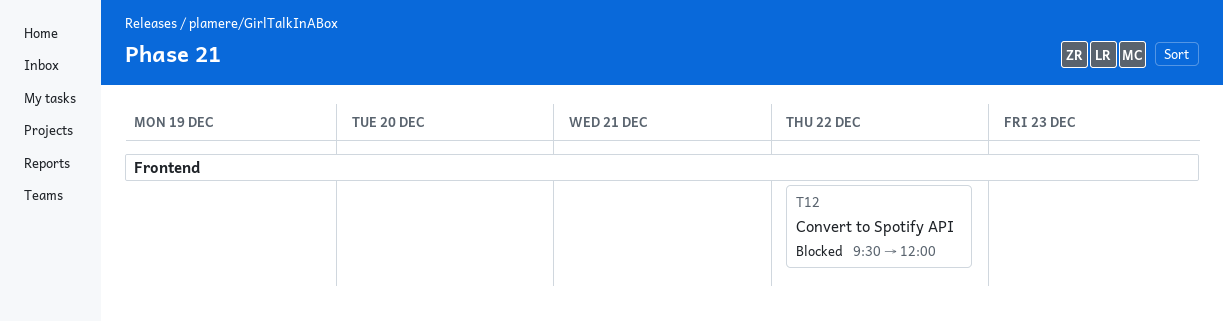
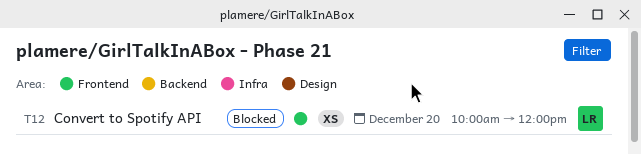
T12, day: Dec 22 -> Dec 20
T12, begins: 09:30 -> 10:00

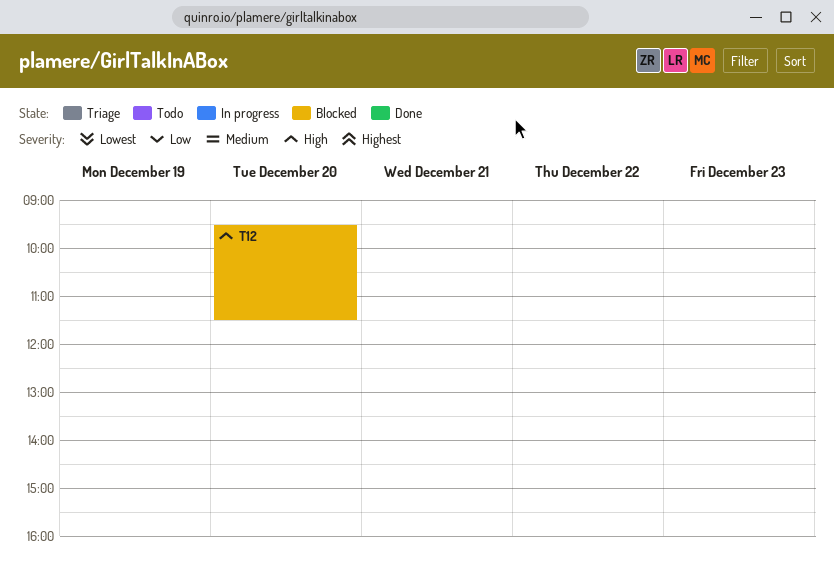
T12, begins: 10:00 -> 09:30
T12, ends: 12:00 -> 11:30

